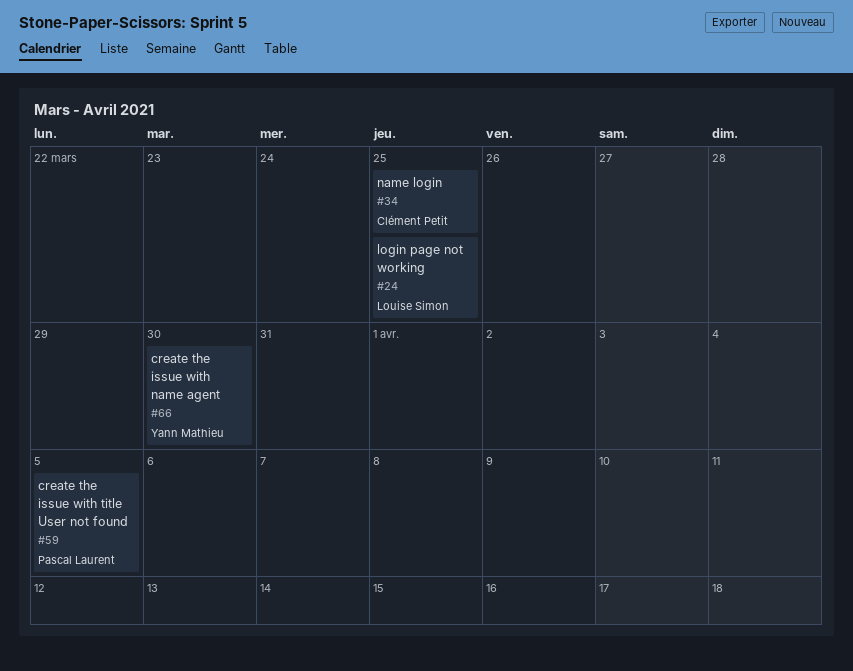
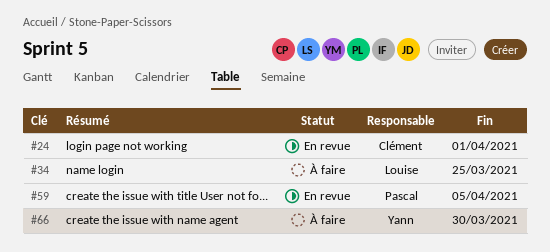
#24, owner: Louise Simon -> Clément Petit
#24, due: Mar 25 -> Apr 1
#34, owner: Clément Petit -> Louise Simon

